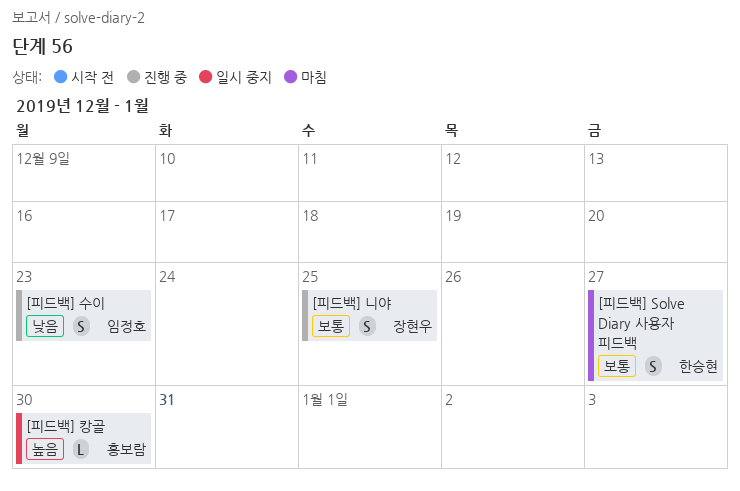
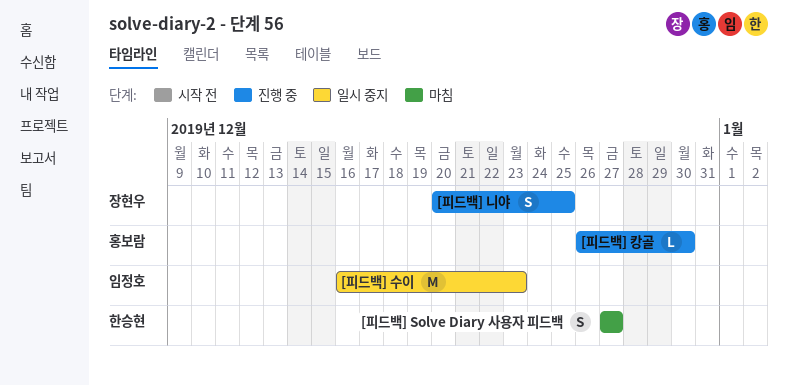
[피드백] 수이, status: 진행 중 -> 일시 중지
[피드백] 수이, estimate: S -> M
[피드백] 캉골, status: 일시 중지 -> 진행 중

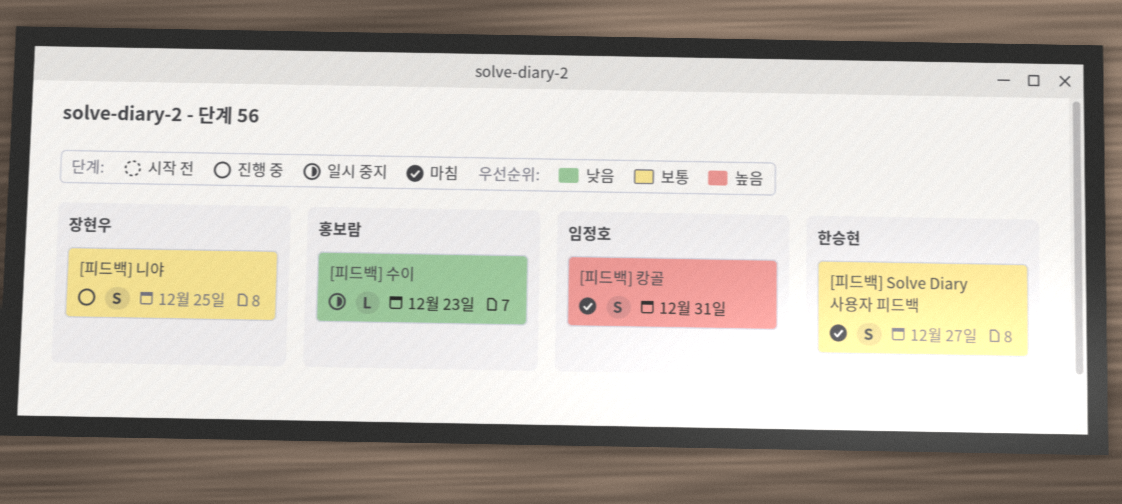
[피드백] 수이, owner: 임정호 -> 홍보람
[피드백] 수이, estimate: M -> L
[피드백] 캉골, status: 진행 중 -> 마침
[피드백] 캉골, owner: 홍보람 -> 임정호
[피드백] 캉골, estimate: L -> S
[피드백] 캉골, due: Dec 30 -> Dec 31

